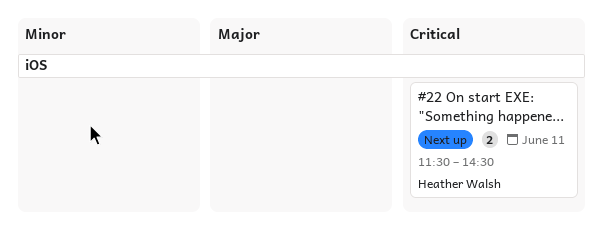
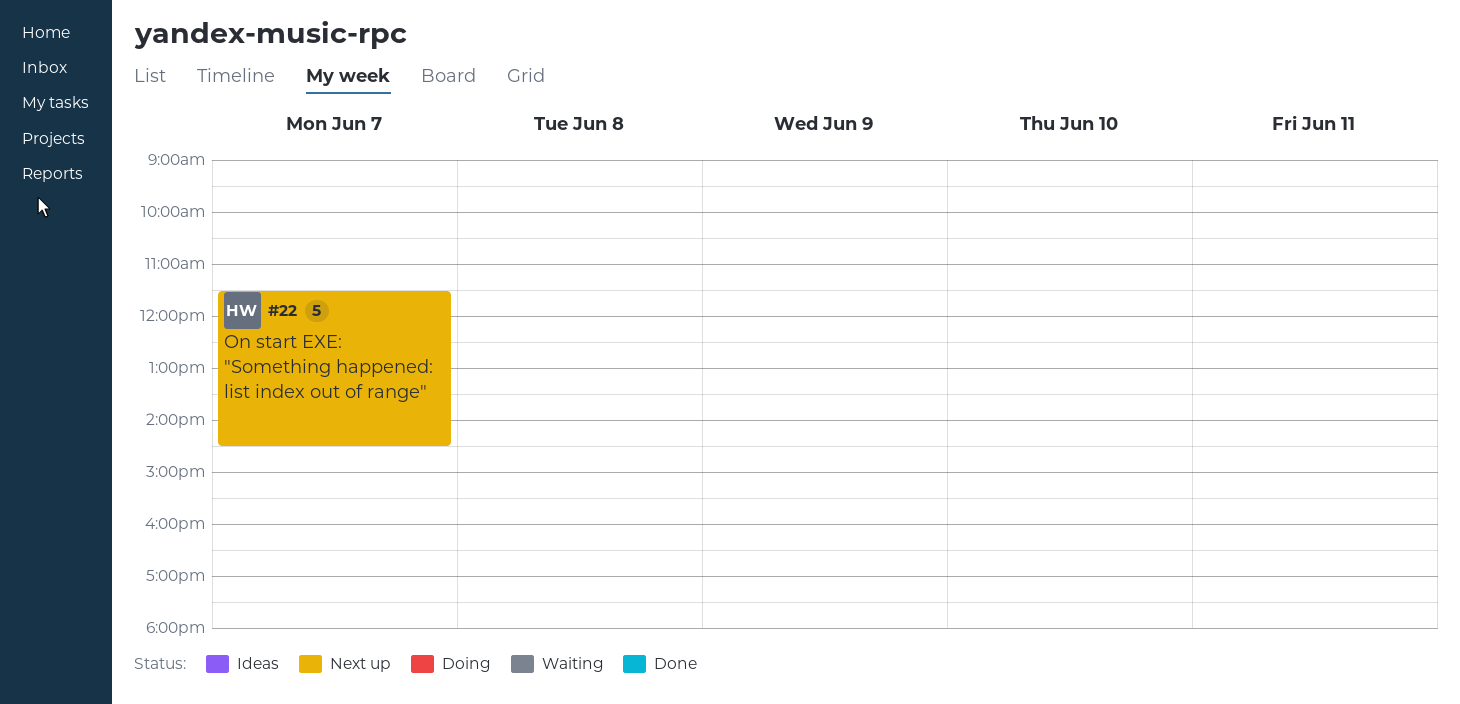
#22, estimate: 2 -> 5
#22, day: Jun 11 -> Jun 7

